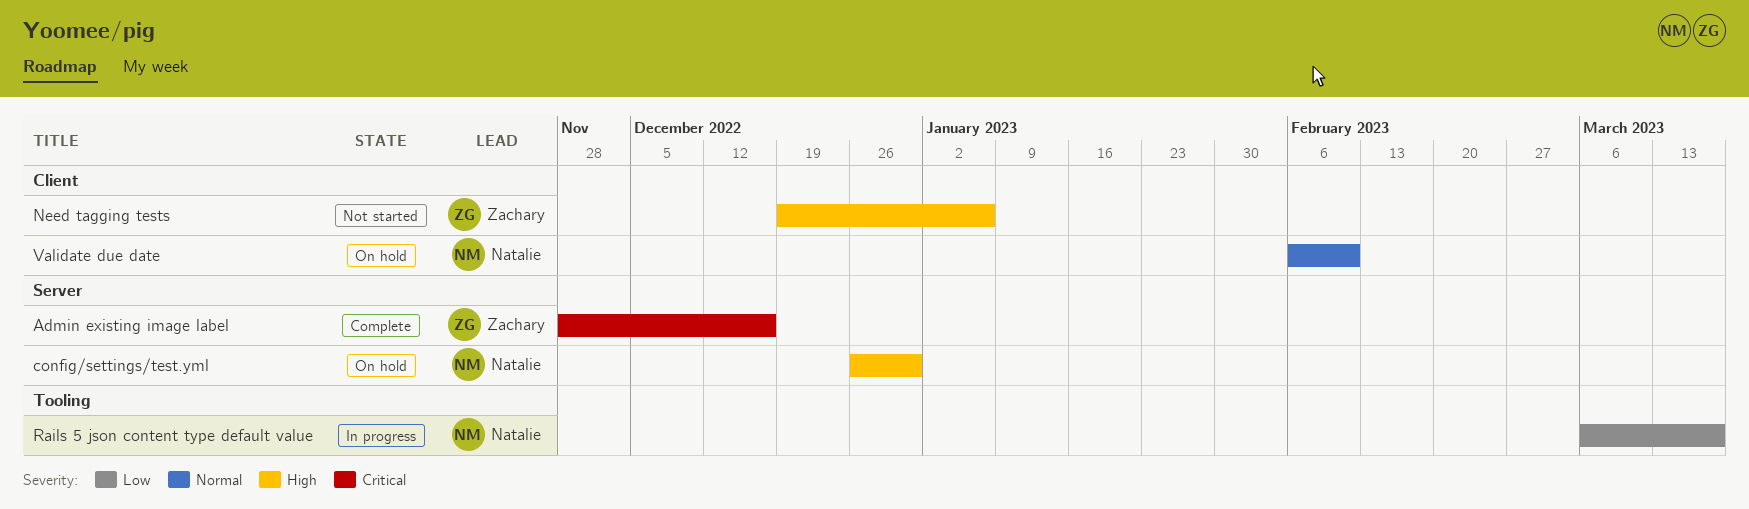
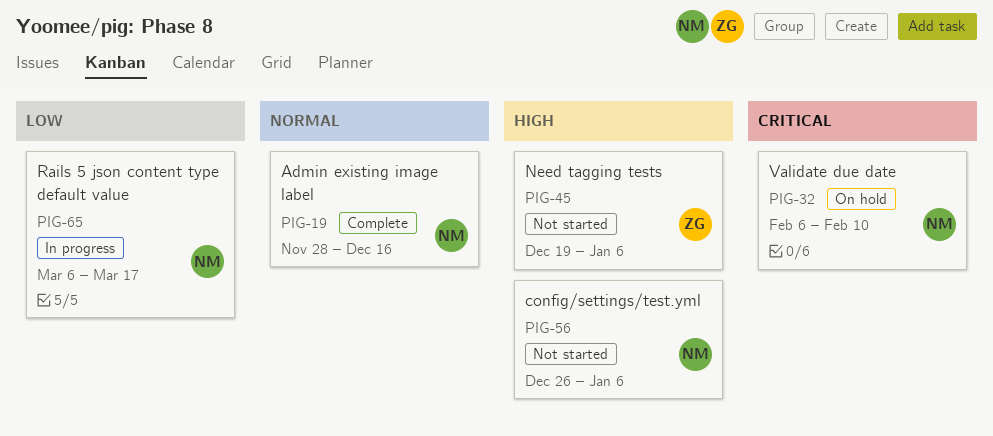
Admin existing image label, owner: Zachary -> Natalie
Admin existing image label, priority: Critical -> Normal
config/settings/test.yml, status: On hold -> Not started
config/settings/test.yml, due: Dec 30 -> Jan 6
Validate due date, priority: Normal -> Critical

